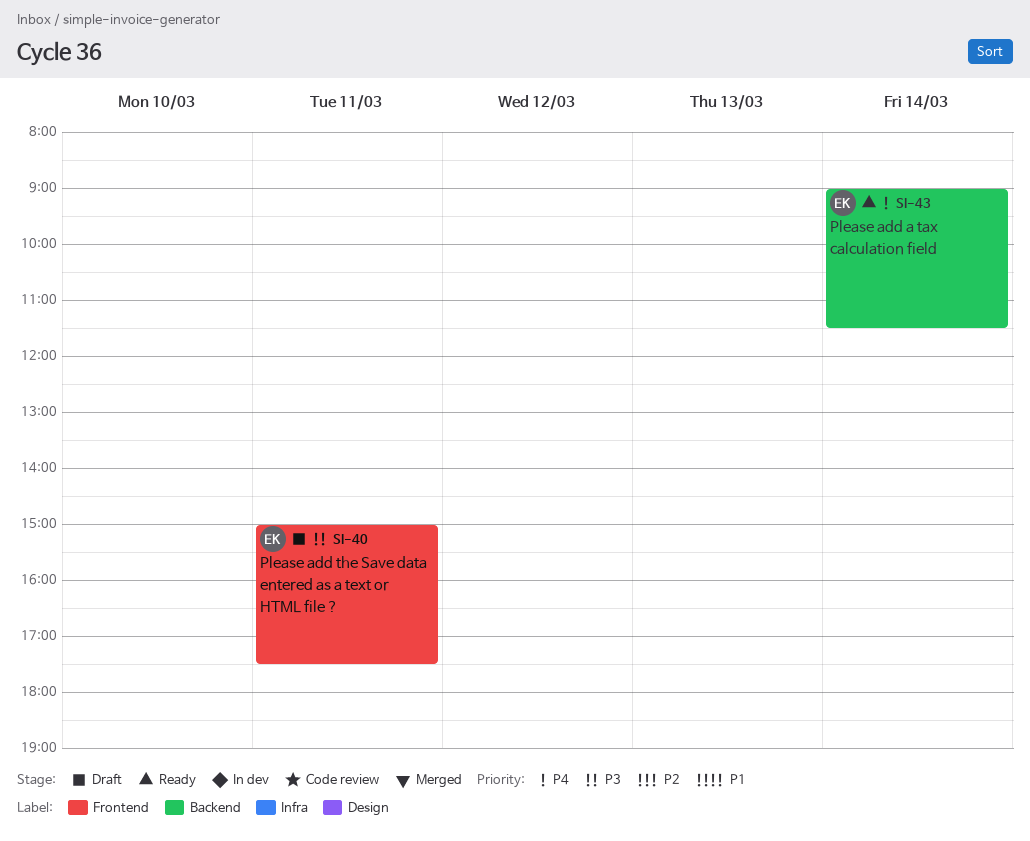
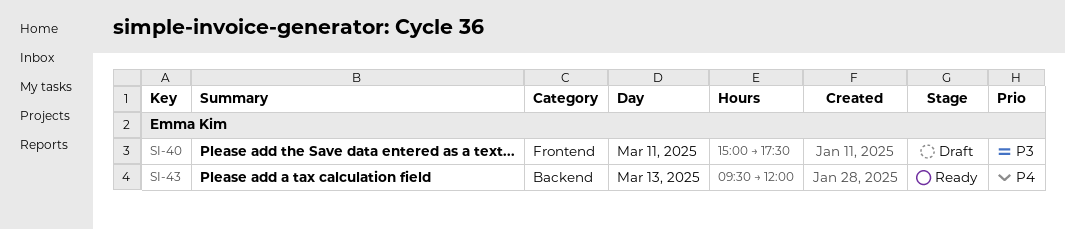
SI-43, day: Mar 14 -> Mar 13
SI-43, begins: 09:00 -> 09:30
SI-43, ends: 11:30 -> 12:00

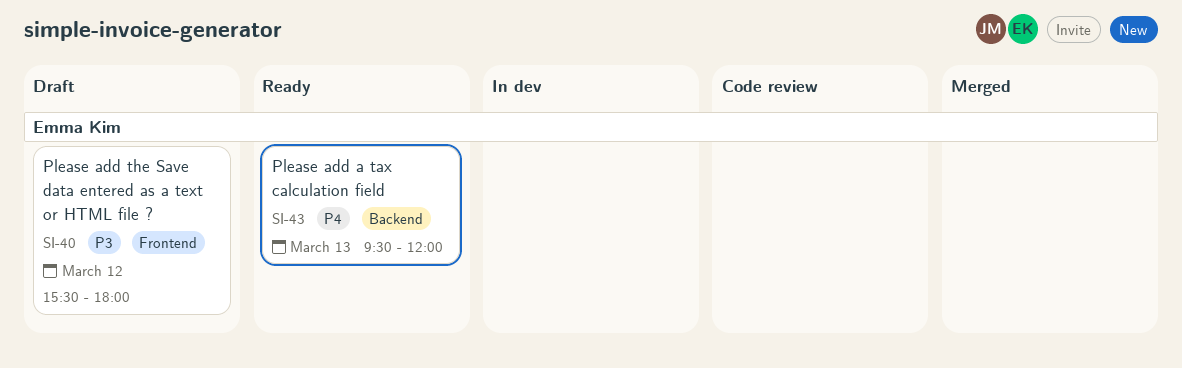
SI-40, day: Mar 11 -> Mar 12
SI-40, begins: 15:00 -> 15:30
SI-40, ends: 17:30 -> 18:00

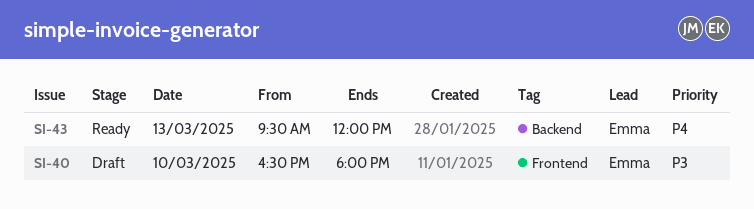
SI-40, day: Mar 12 -> Mar 10
SI-40, begins: 15:30 -> 16:30

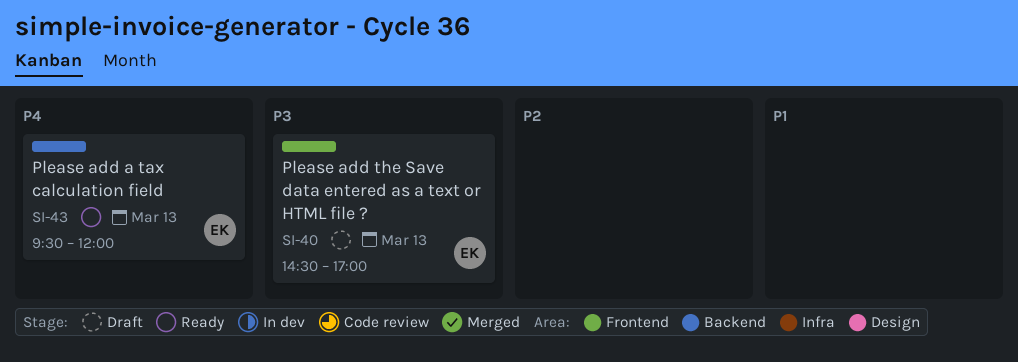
SI-40, day: Mar 10 -> Mar 13
SI-40, begins: 16:30 -> 14:30
SI-40, ends: 18:00 -> 17:00

